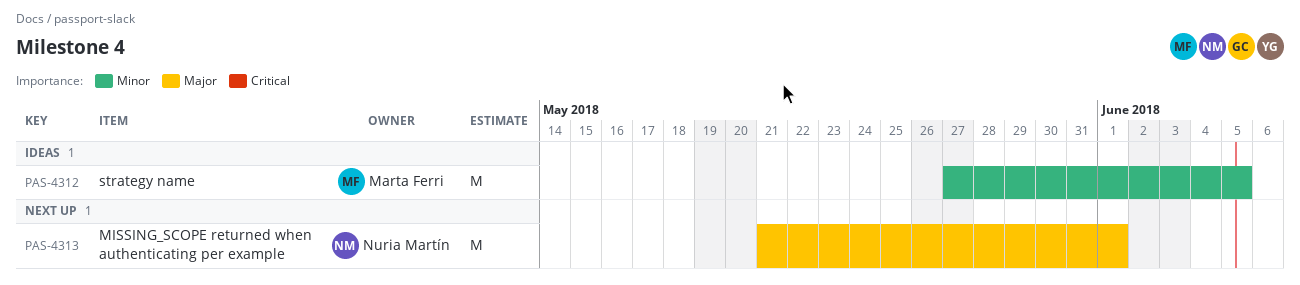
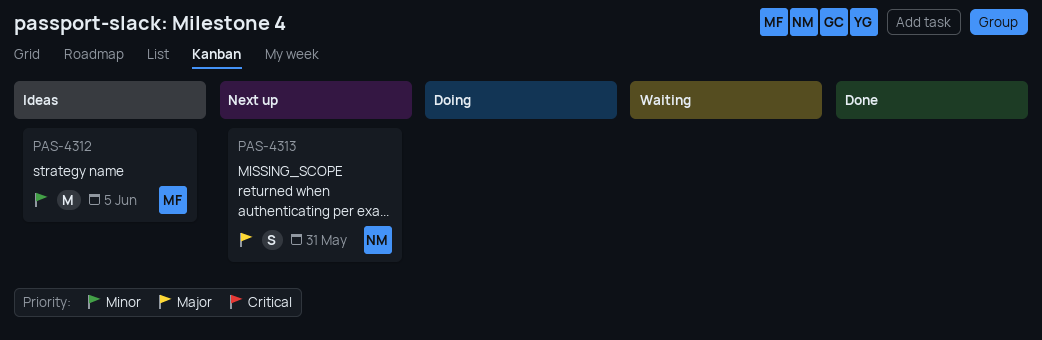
PAS-4313, estimate: M -> S
PAS-4313, due: Jun 1 -> May 31

